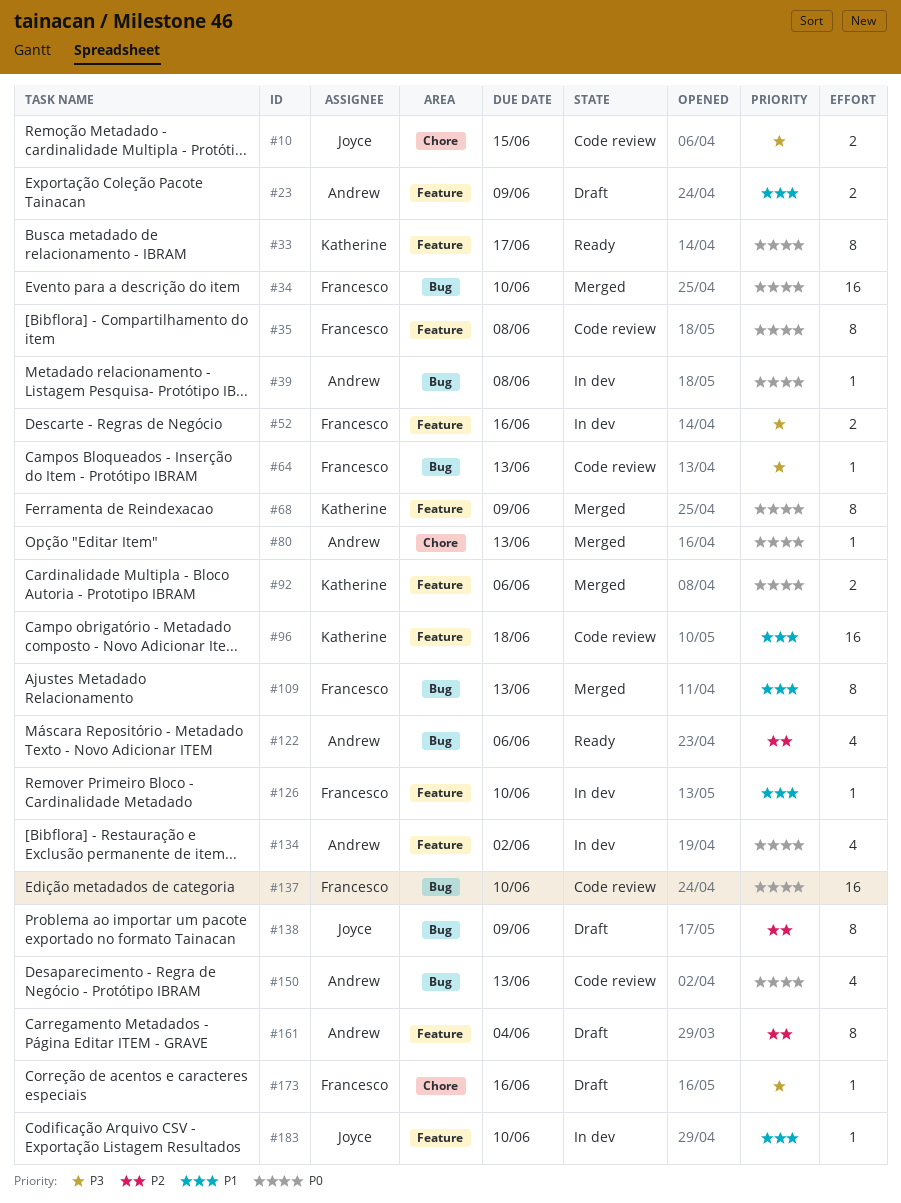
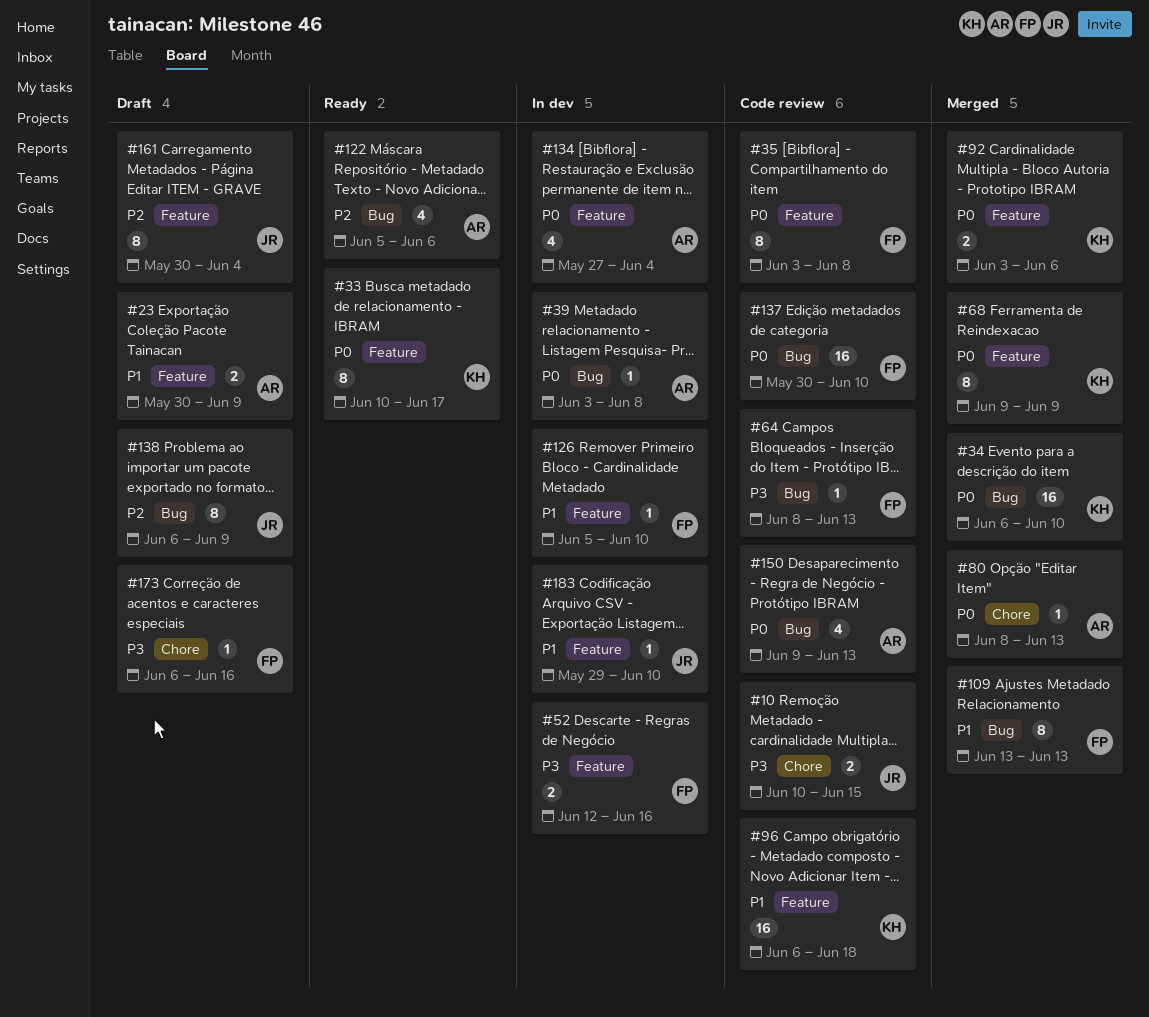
#34, owner: Francesco -> Katherine
#134, due: Jun 2 -> Jun 4
#161, owner: Andrew -> Joyce

